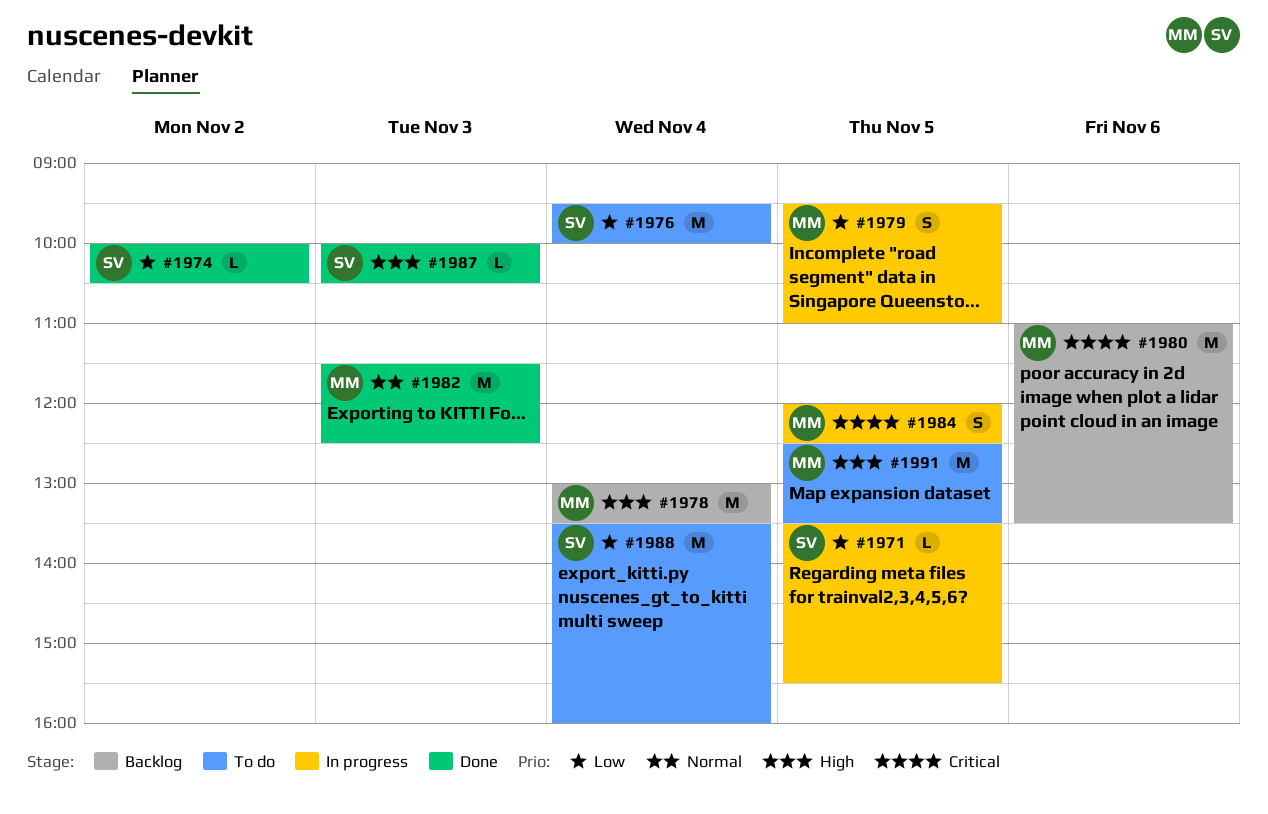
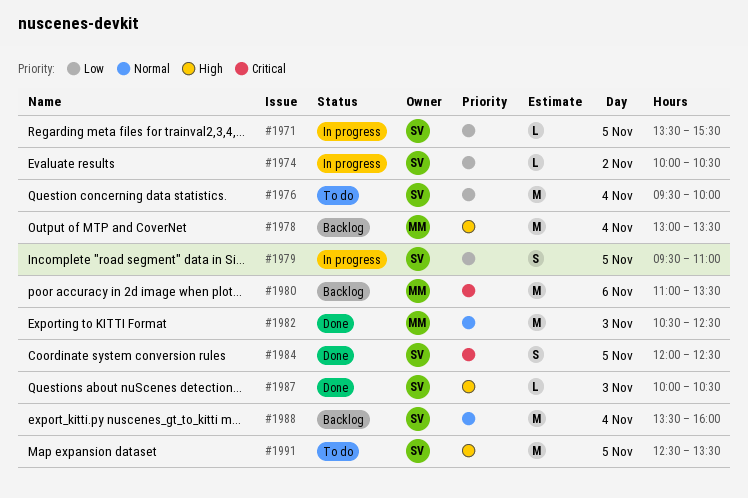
#1974, status: Done -> In progress
#1979, owner: MM -> SV
#1982, begins: 11:30 -> 10:30
#1984, status: In progress -> Done
#1984, owner: MM -> SV
#1988, status: To do -> Backlog
#1988, priority: Low -> Normal
#1991, owner: MM -> SV

